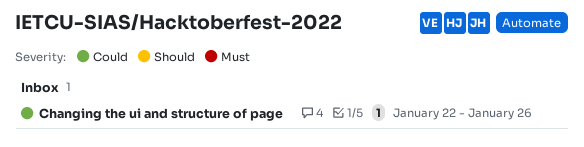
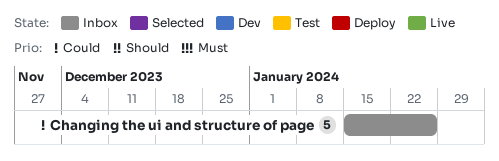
Changing the ui and structure of page, estimate: 1 -> 5
Changing the ui and structure of page, start: Jan 22 -> Jan 15

